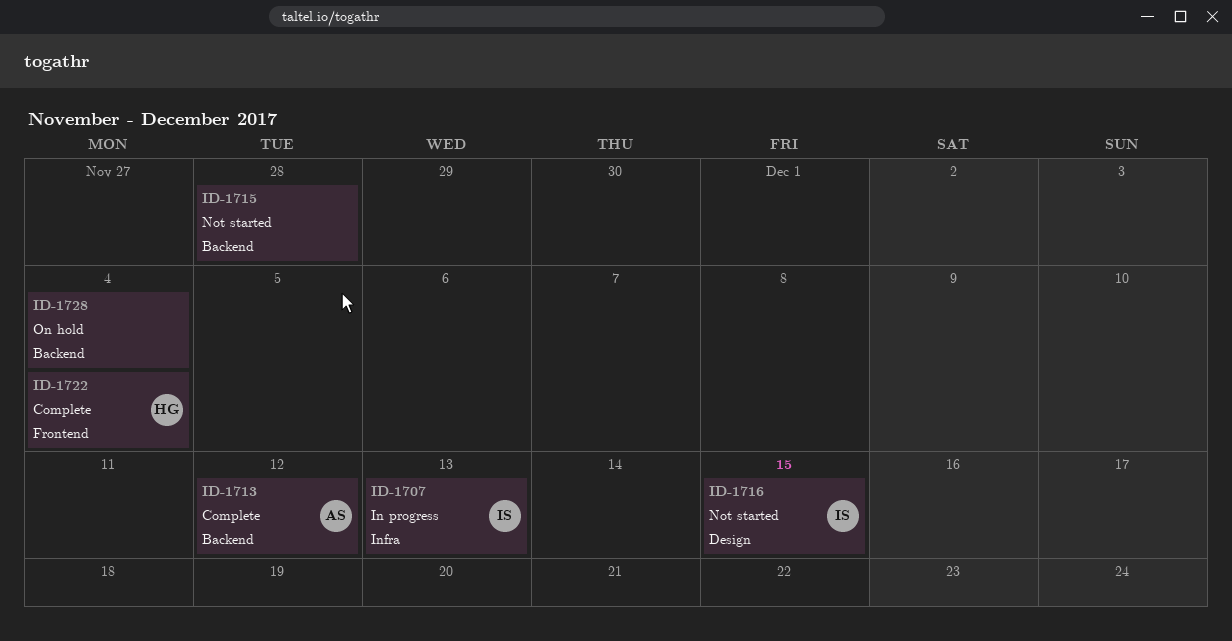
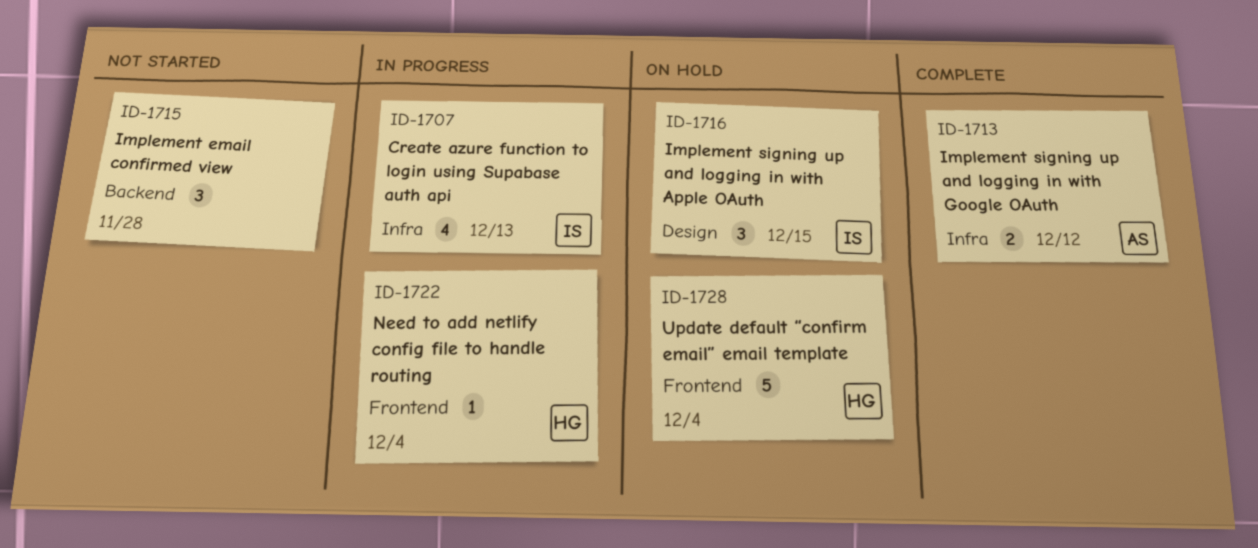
ID-1713, label: Backend -> Infra
ID-1716, status: Not started -> On hold
ID-1722, status: Complete -> In progress
ID-1728, owner: none -> HG
ID-1728, label: Backend -> Frontend

